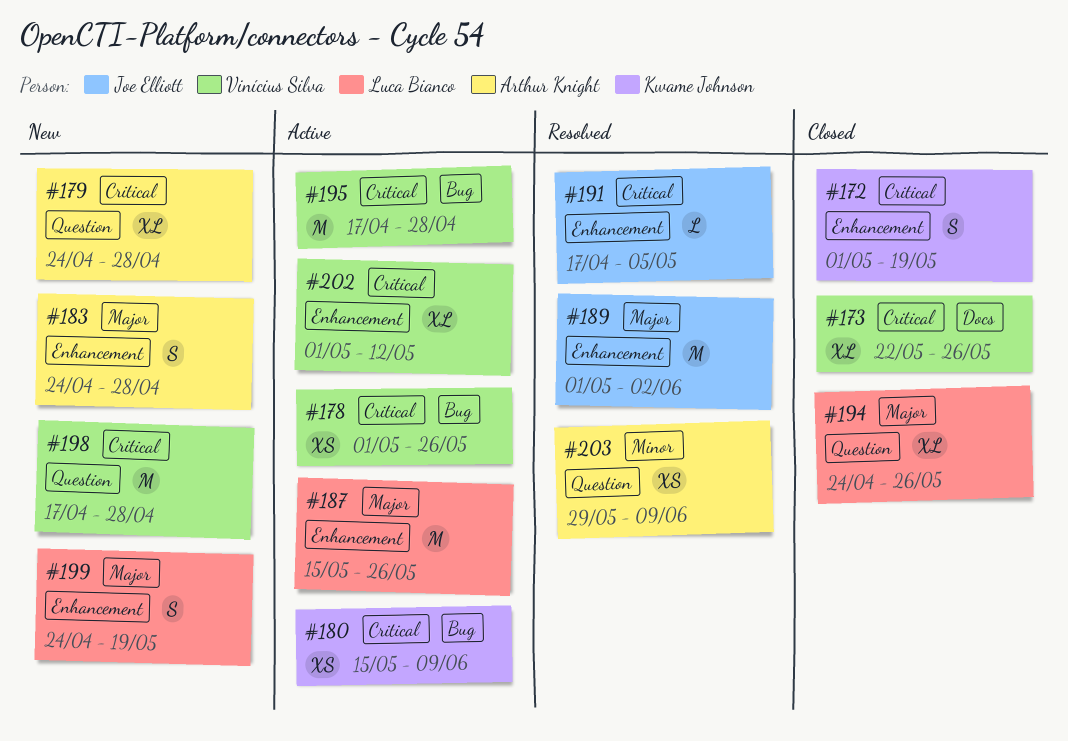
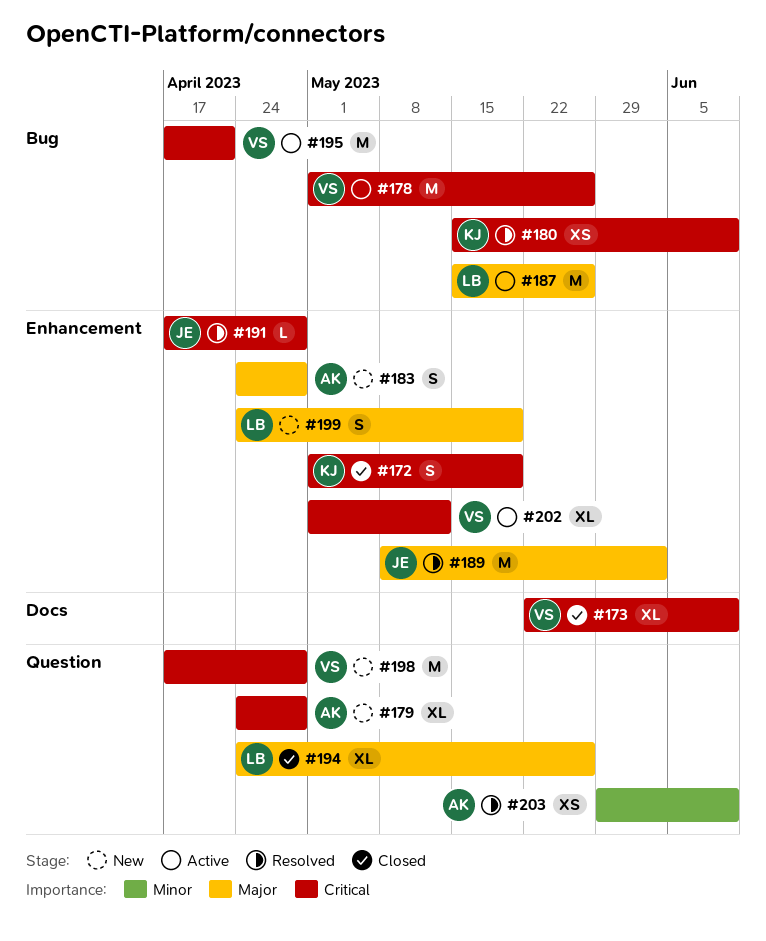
#173, due: May 26 -> Jun 9
#178, estimate: XS -> M
#180, status: Active -> Resolved
#187, label: Enhancement -> Bug
#189, start: May 1 -> May 8
#191, due: May 5 -> Apr 28
#195, due: Apr 28 -> Apr 21

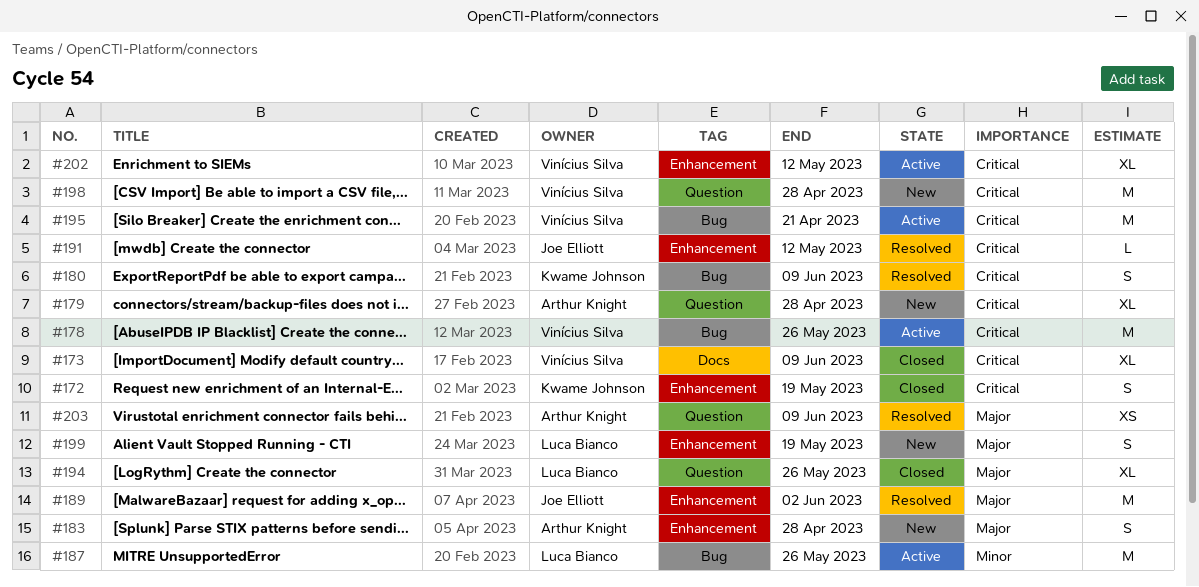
#180, estimate: XS -> S
#187, priority: Major -> Minor
#191, due: Apr 28 -> May 12
#203, priority: Minor -> Major

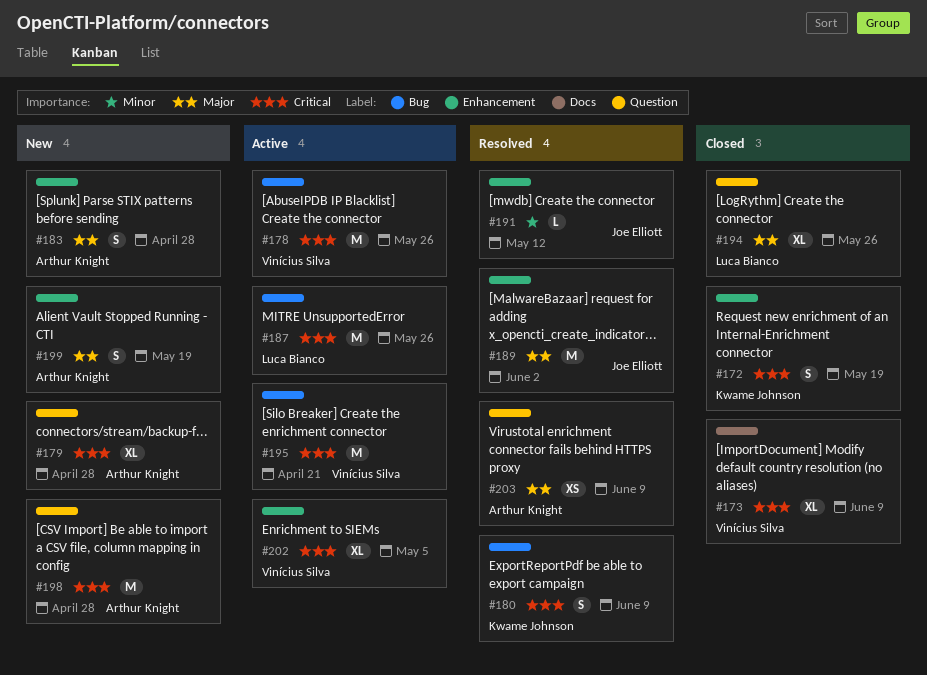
#187, priority: Minor -> Critical
#191, priority: Critical -> Minor
#198, owner: Vinícius Silva -> Arthur Knight
#199, owner: Luca Bianco -> Arthur Knight
#202, due: May 12 -> May 5

